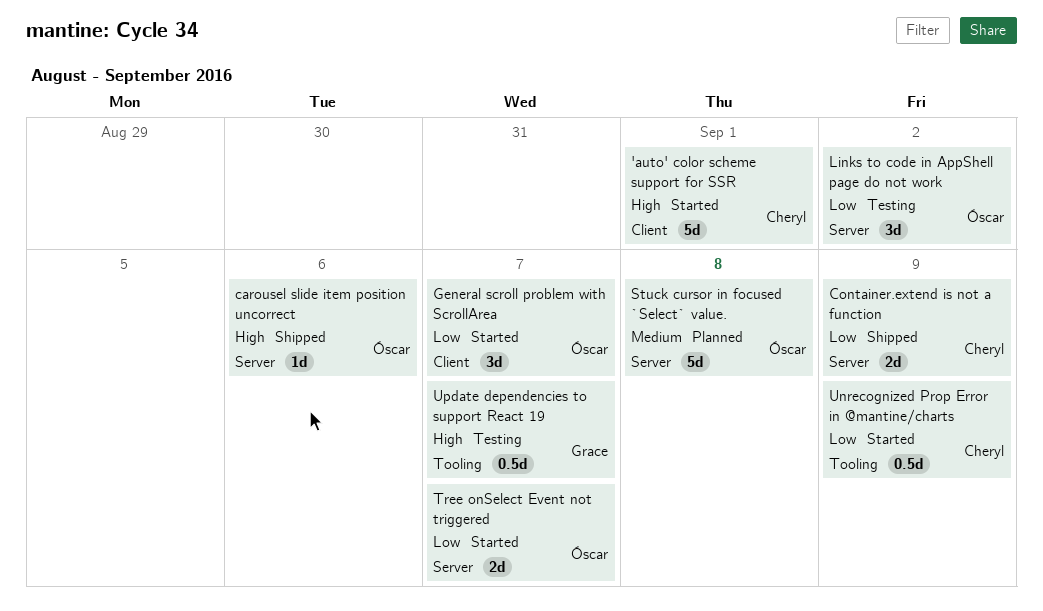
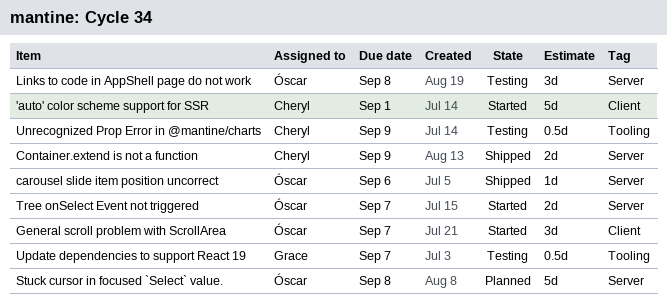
Links to code in AppShell page do not work, due: Sep 2 -> Sep 8
Unrecognized Prop Error in @mantine/charts, status: Started -> Testing

